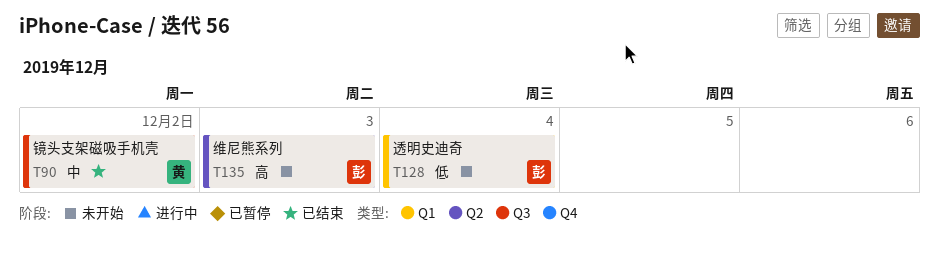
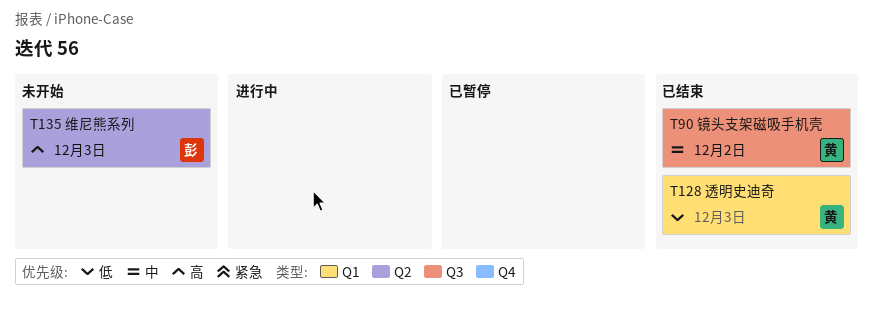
T128, status: 未开始 -> 已结束
T128, owner: 彭 -> 黄
T128, due: Dec 4 -> Dec 3

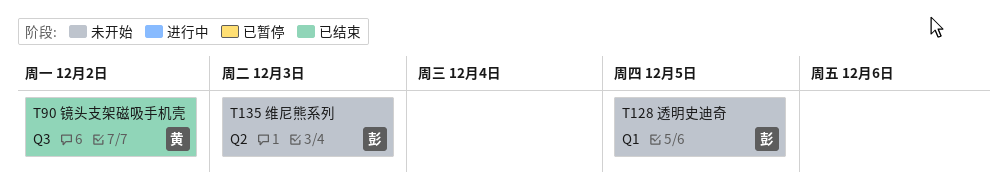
T128, status: 已结束 -> 未开始
T128, owner: 黄 -> 彭
T128, due: Dec 3 -> Dec 5

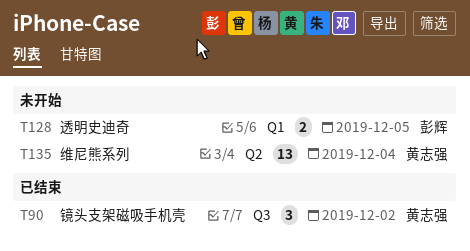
T135, owner: 彭辉 -> 黄志强
T135, due: Dec 3 -> Dec 4

